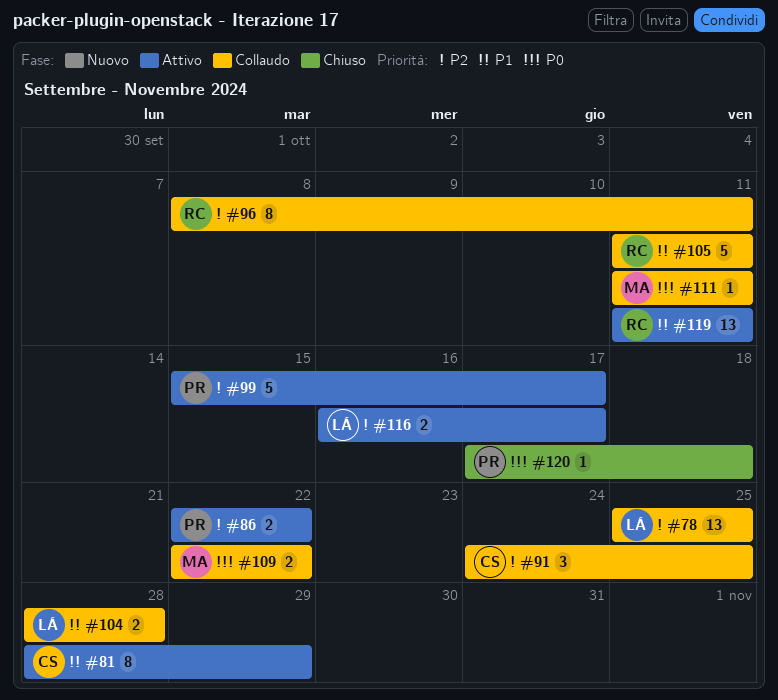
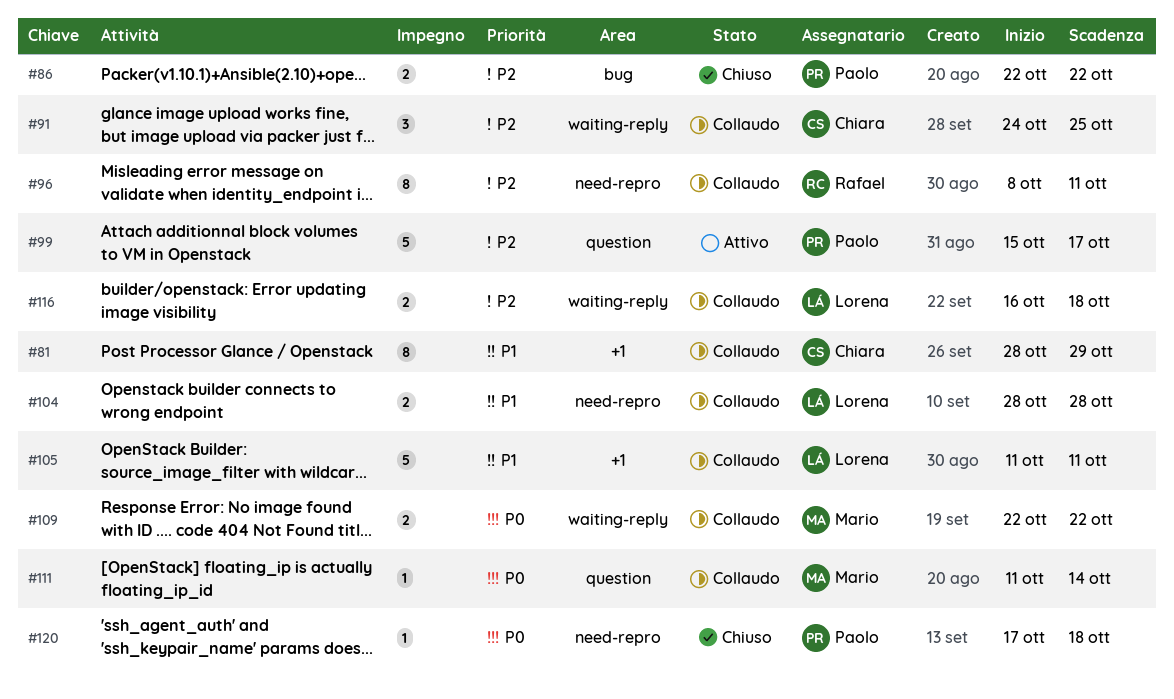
#78: present -> none
#81, status: Attivo -> Collaudo
#86, status: Attivo -> Chiuso
#105, owner: Rafael -> Lorena
#111, due: Oct 11 -> Oct 14
#116, status: Attivo -> Collaudo
#116, due: Oct 17 -> Oct 18
#119: present -> none

